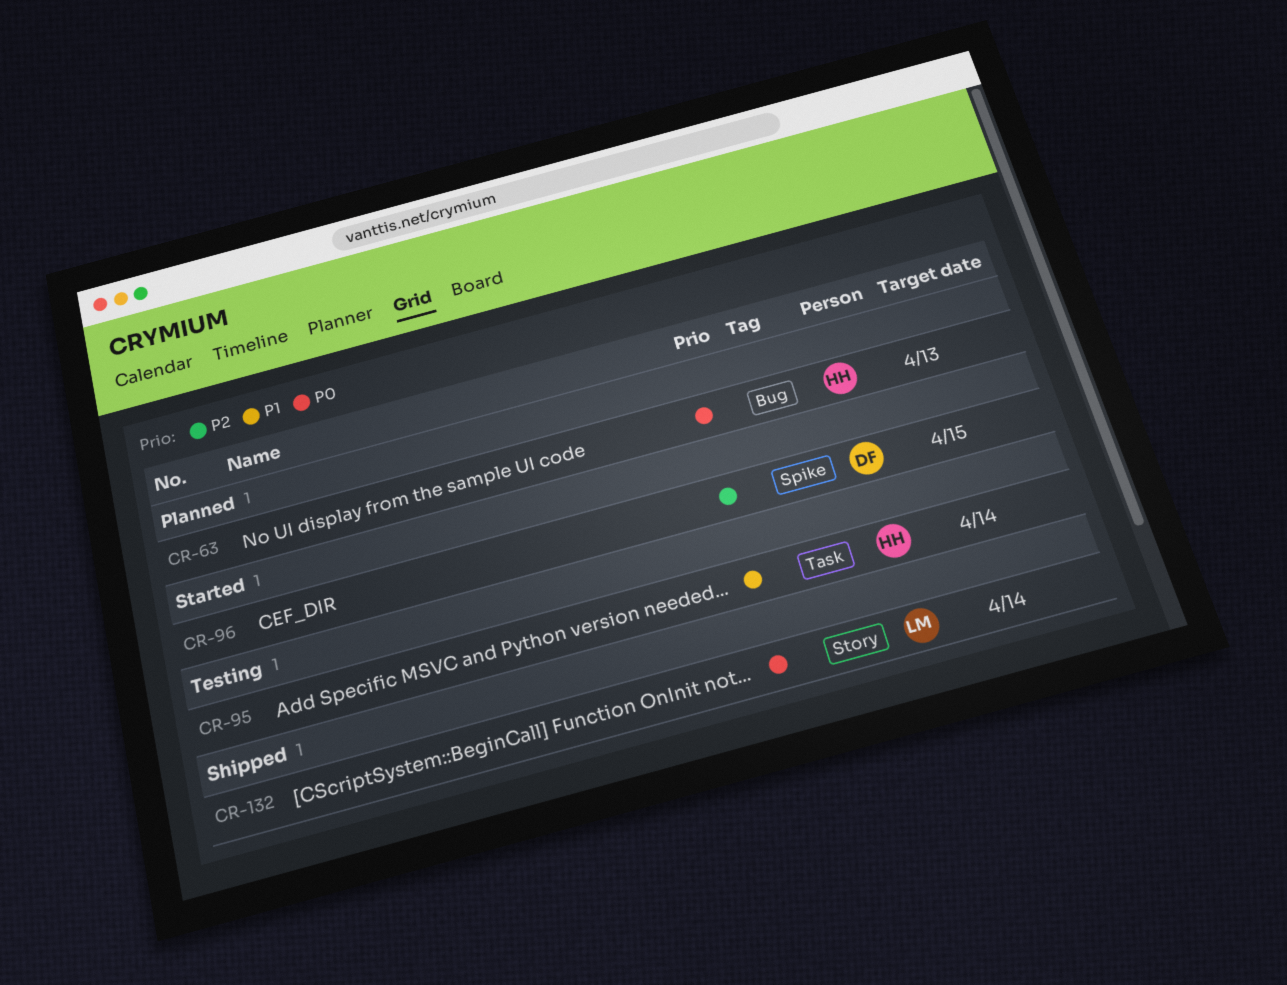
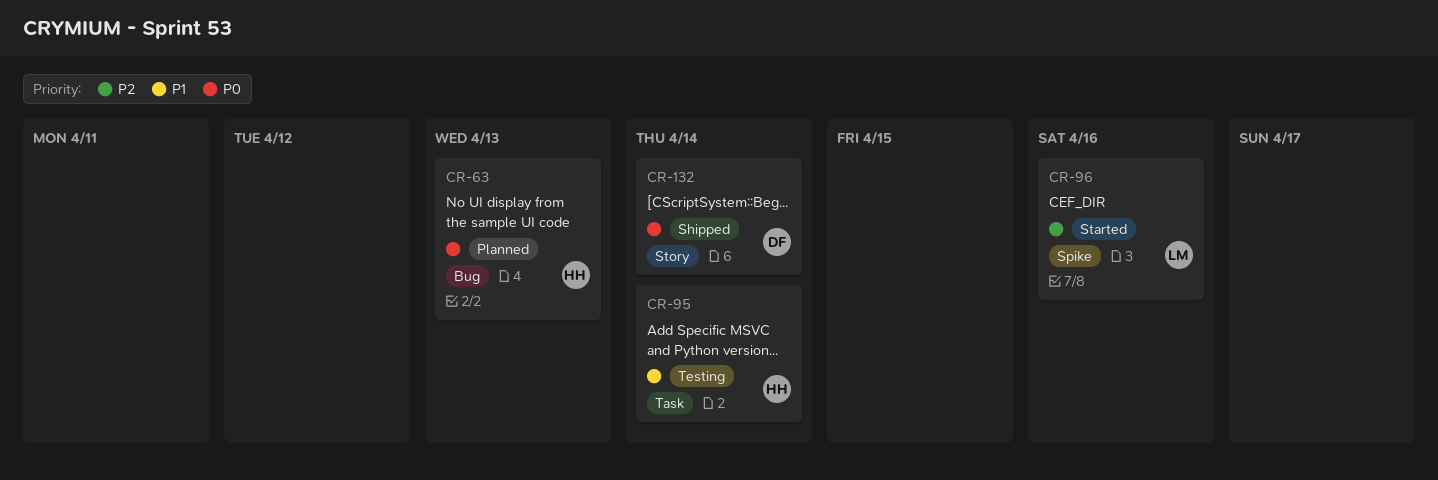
CR-96, owner: DF -> LM
CR-96, due: Apr 15 -> Apr 16
CR-132, owner: LM -> DF

